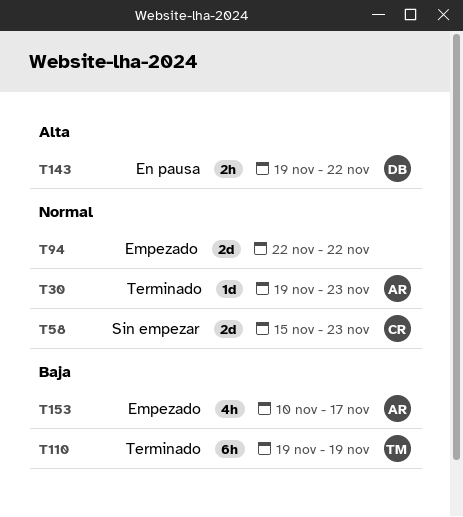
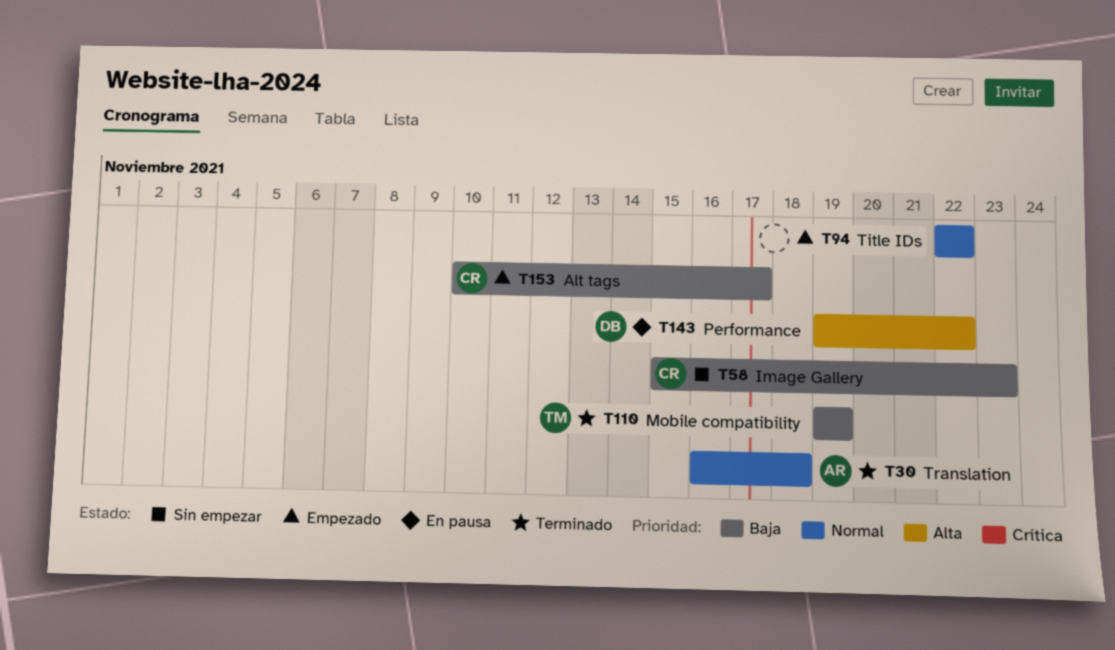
T30, start: Nov 19 -> Nov 16
T30, due: Nov 23 -> Nov 18
T58, priority: Normal -> Baja
T153, owner: AR -> CR

